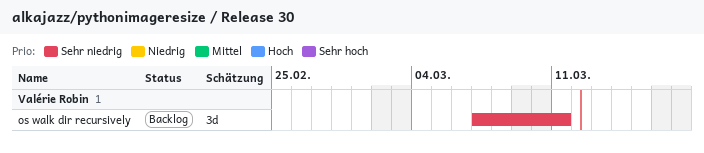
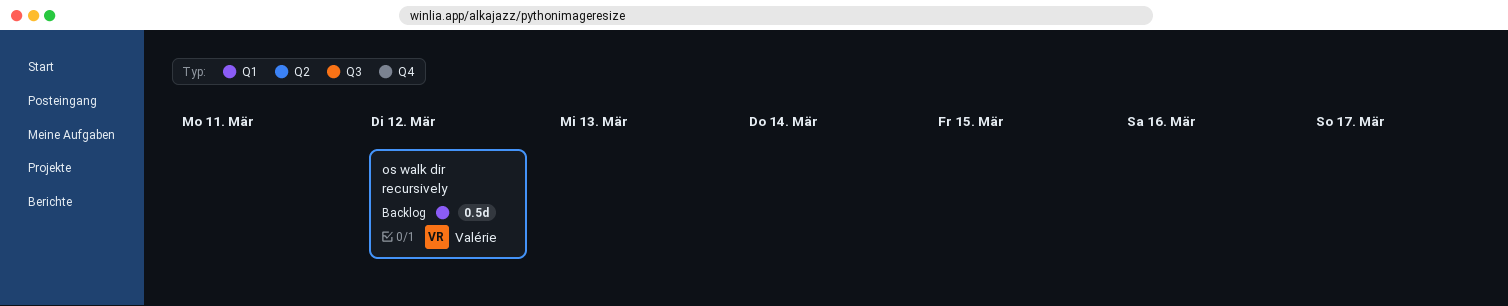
os walk dir recursively, estimate: 3d -> 0.5d
os walk dir recursively, due: Mar 11 -> Mar 12

